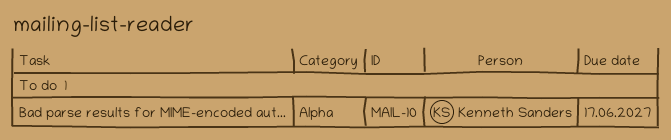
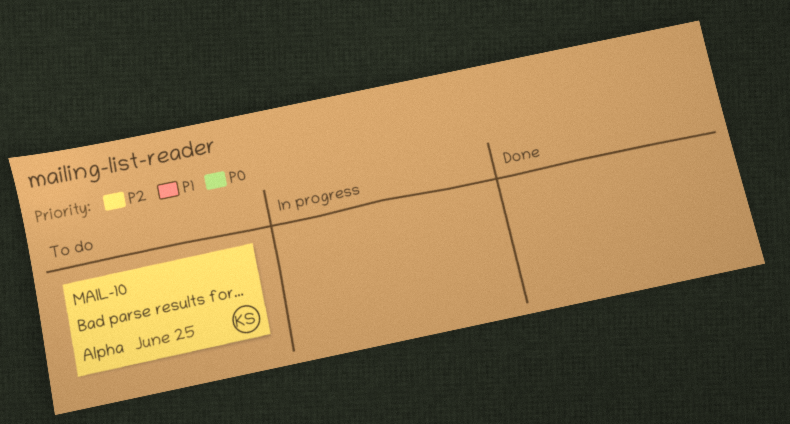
MAIL-10, due: Jun 17 -> Jun 25

